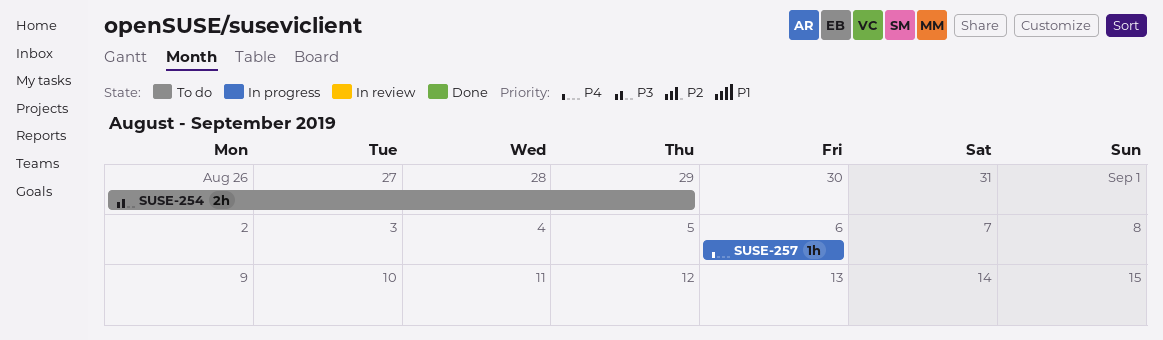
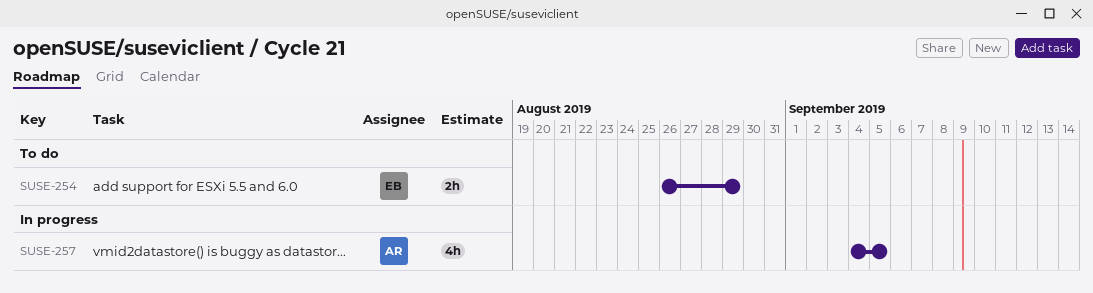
SUSE-257, estimate: 1h -> 4h
SUSE-257, start: Sep 6 -> Sep 4
SUSE-257, due: Sep 6 -> Sep 5

